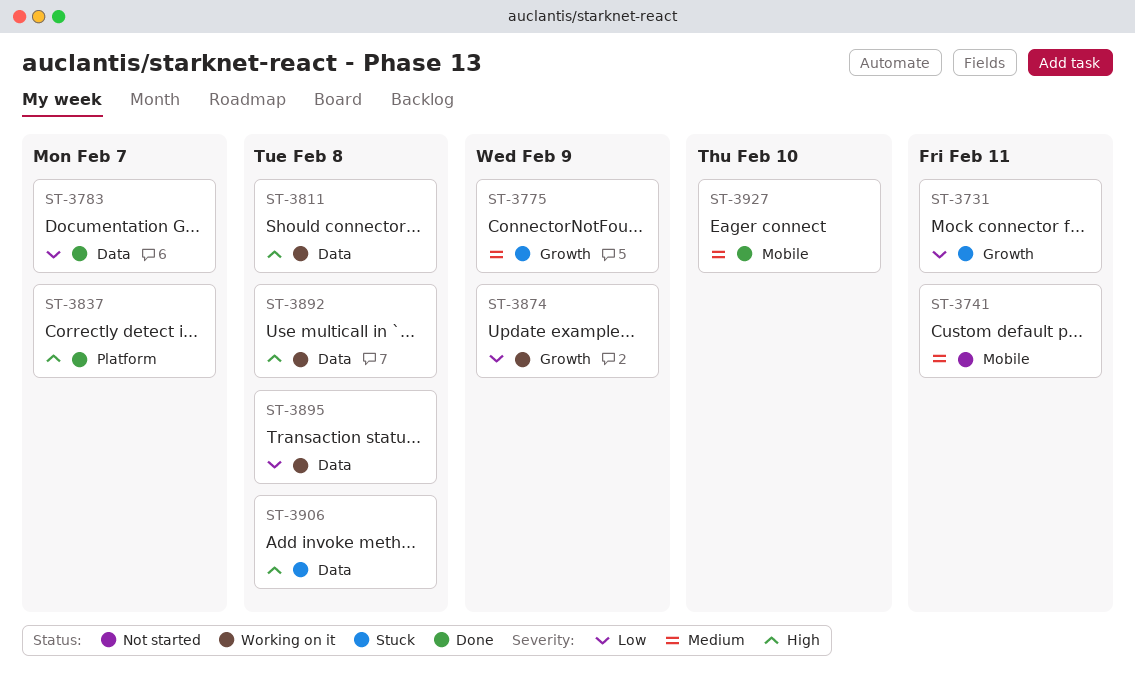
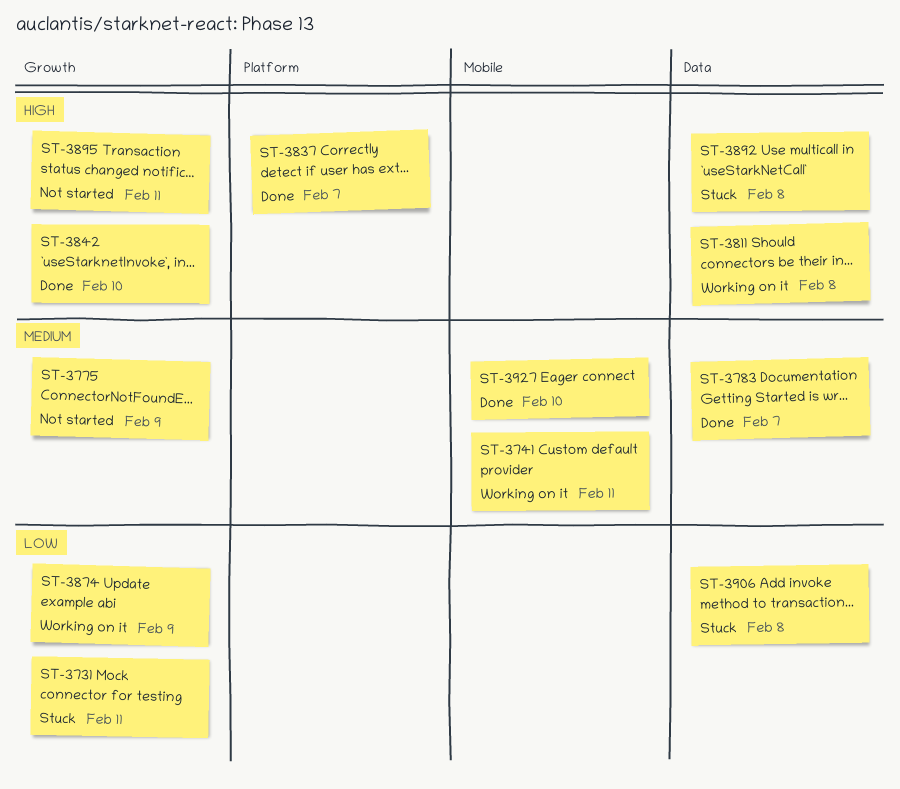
ST-3741, status: Not started -> Working on it
ST-3775, status: Stuck -> Not started
ST-3783, priority: Low -> Medium
ST-3842: none -> present
ST-3892, status: Working on it -> Stuck
ST-3895, status: Working on it -> Not started
ST-3895, priority: Low -> High
ST-3895, label: Data -> Growth
ST-3895, due: Feb 8 -> Feb 11
ST-3906, priority: High -> Low

